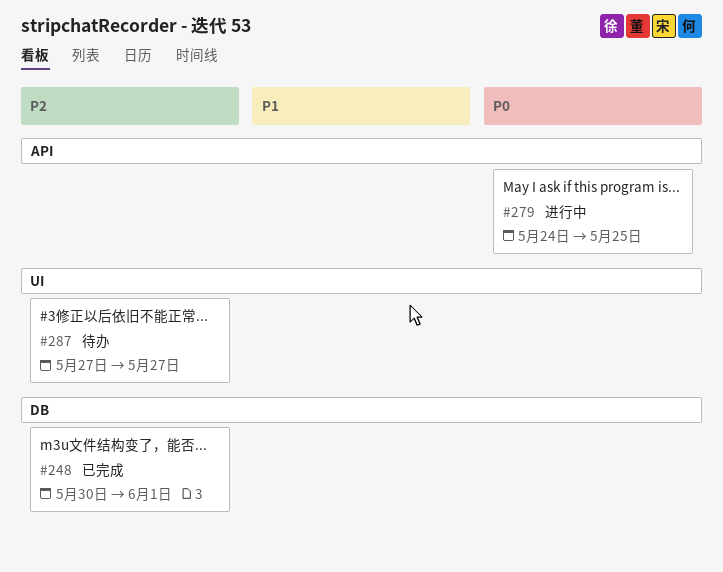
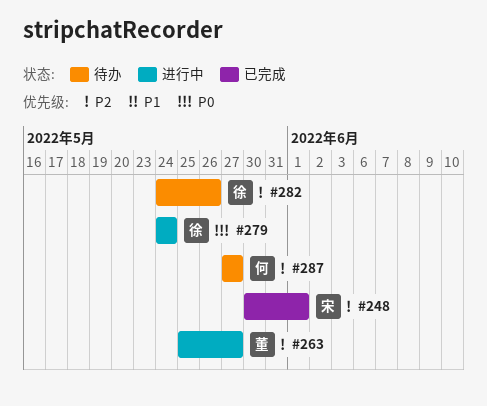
#263: none -> present
#279, due: May 25 -> May 24
#282: none -> present

